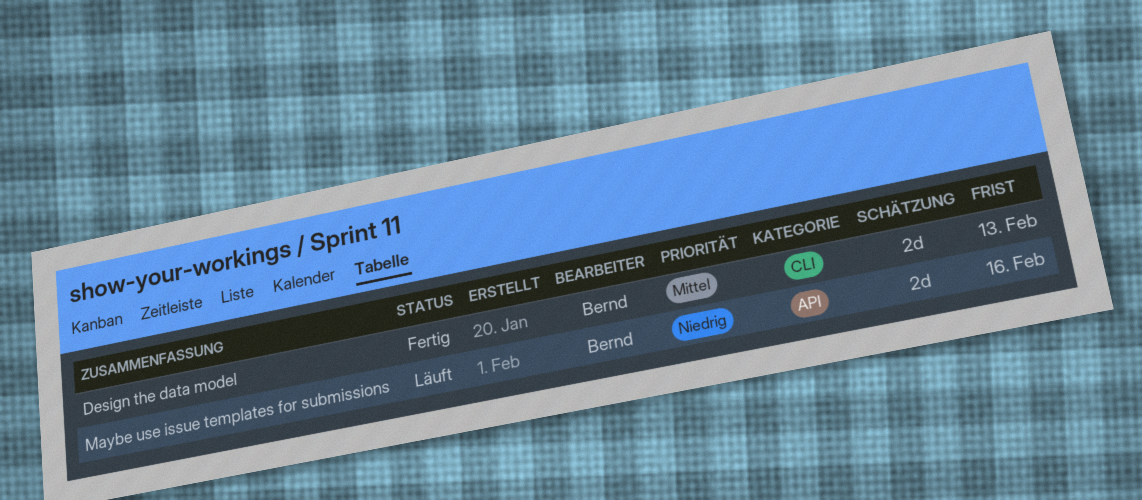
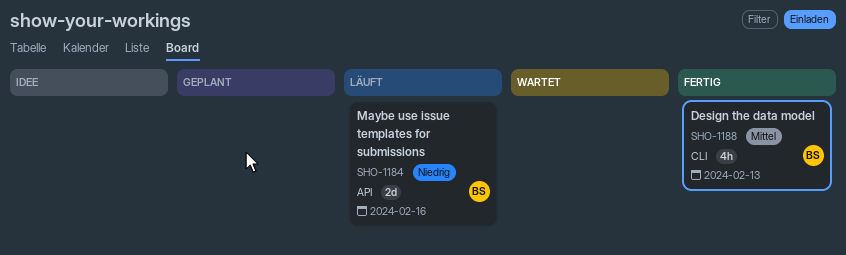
Design the data model, estimate: 2d -> 4h

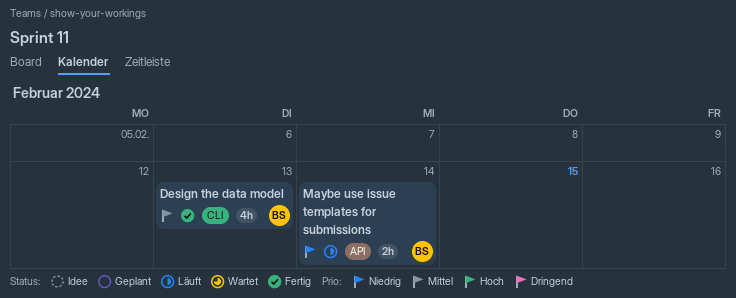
Maybe use issue templates for submissions, estimate: 2d -> 2h
Maybe use issue templates for submissions, due: Feb 16 -> Feb 14

